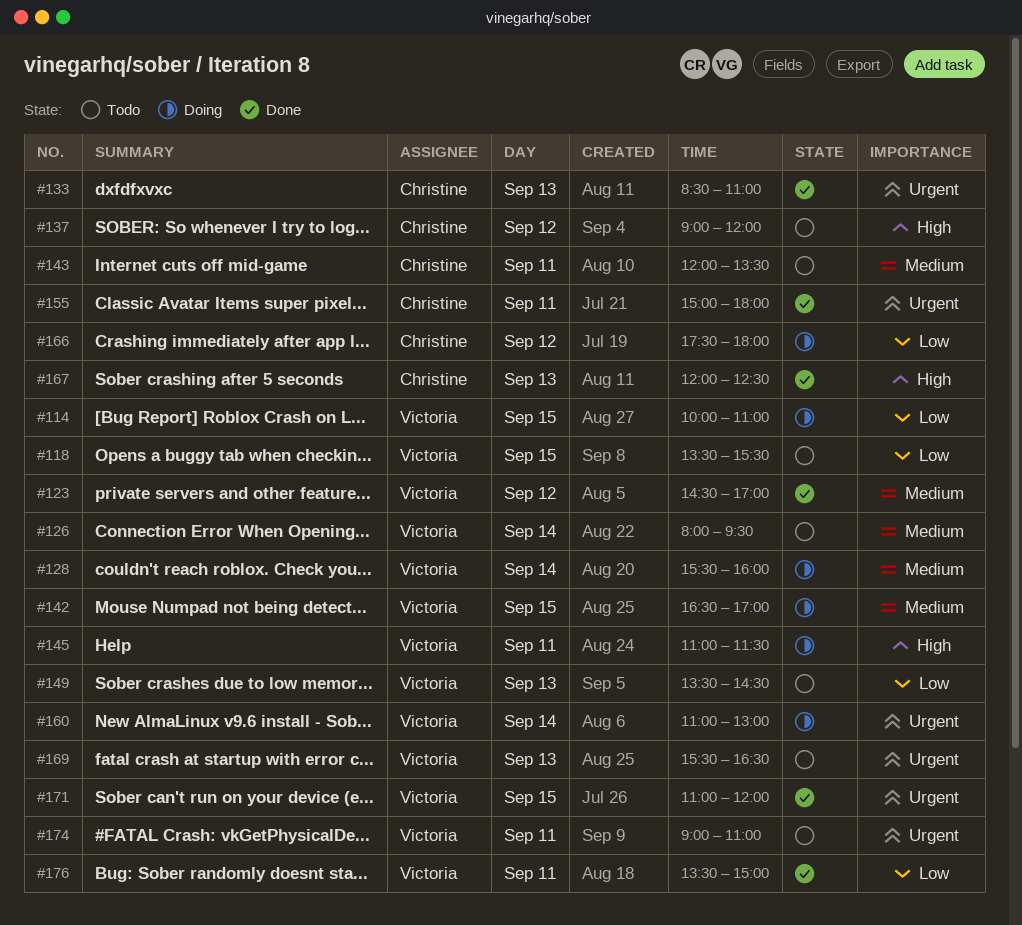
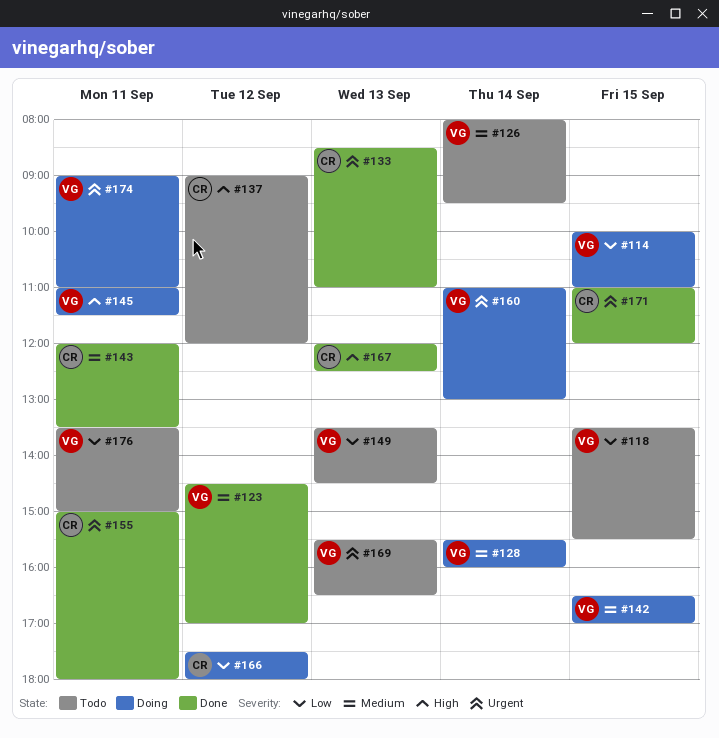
#143, status: Todo -> Done
#171, owner: Victoria -> Christine
#174, status: Todo -> Doing
#176, status: Done -> Todo

